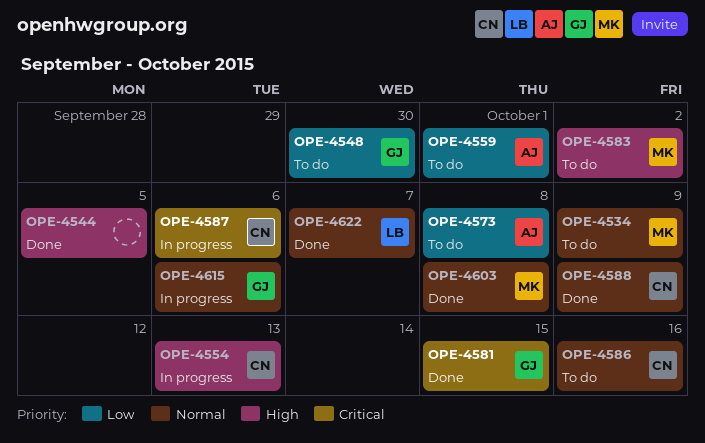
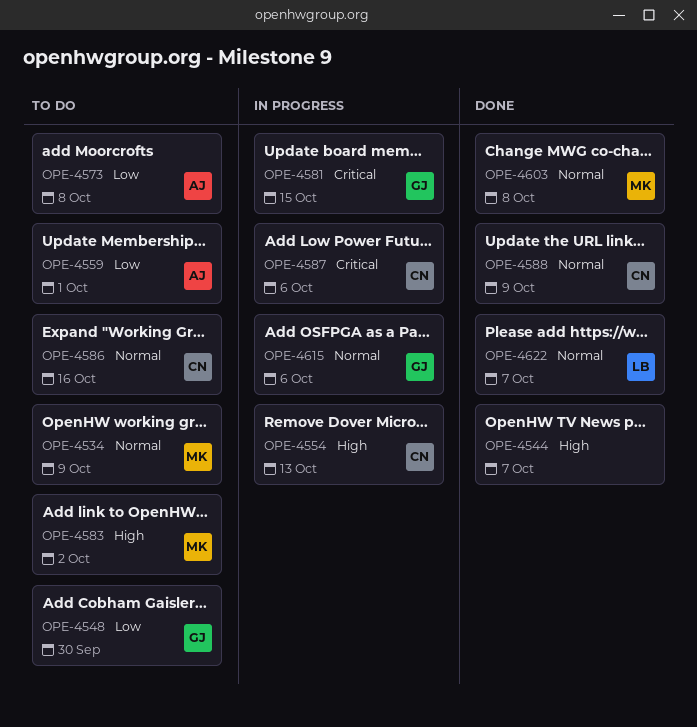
OPE-4544, due: Oct 5 -> Oct 7
OPE-4581, status: Done -> In progress

